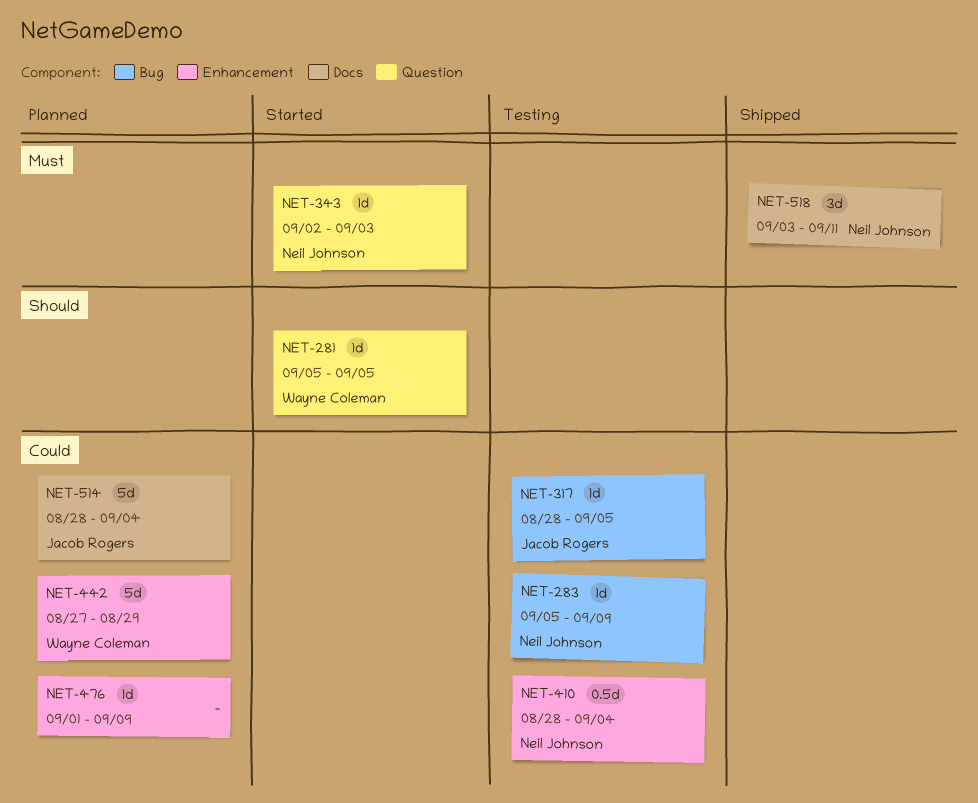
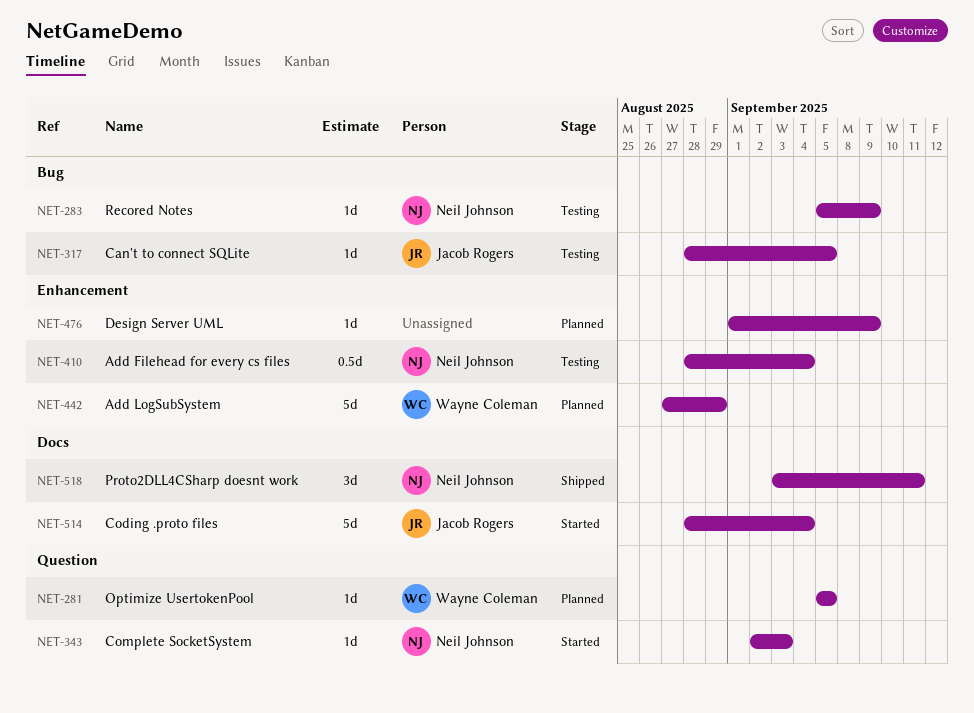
NET-281, status: Started -> Planned
NET-514, status: Planned -> Started

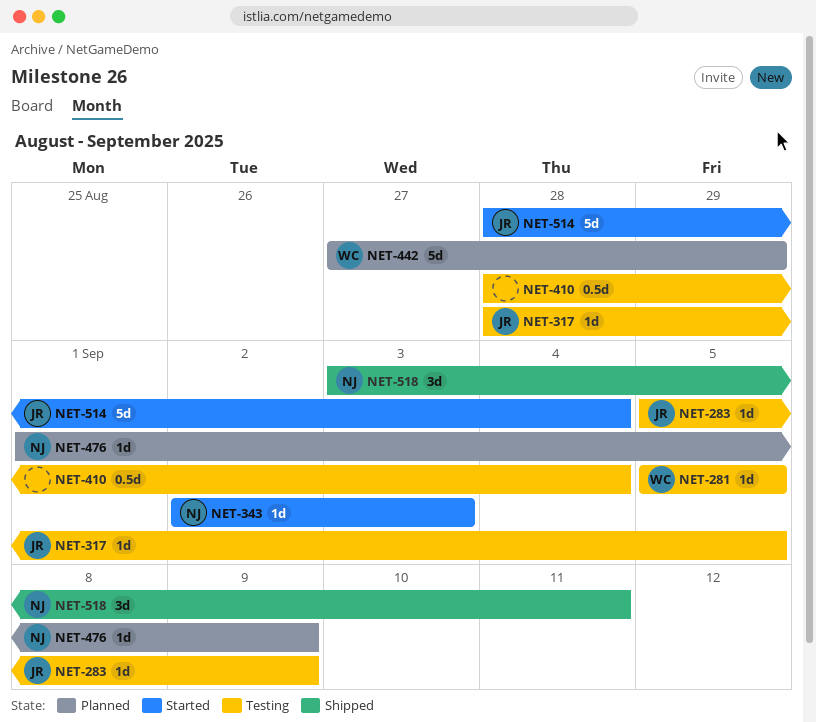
NET-281, status: Planned -> Testing
NET-283, owner: Neil Johnson -> Jacob Rogers
NET-410, owner: Neil Johnson -> none
NET-476, owner: none -> Neil Johnson

